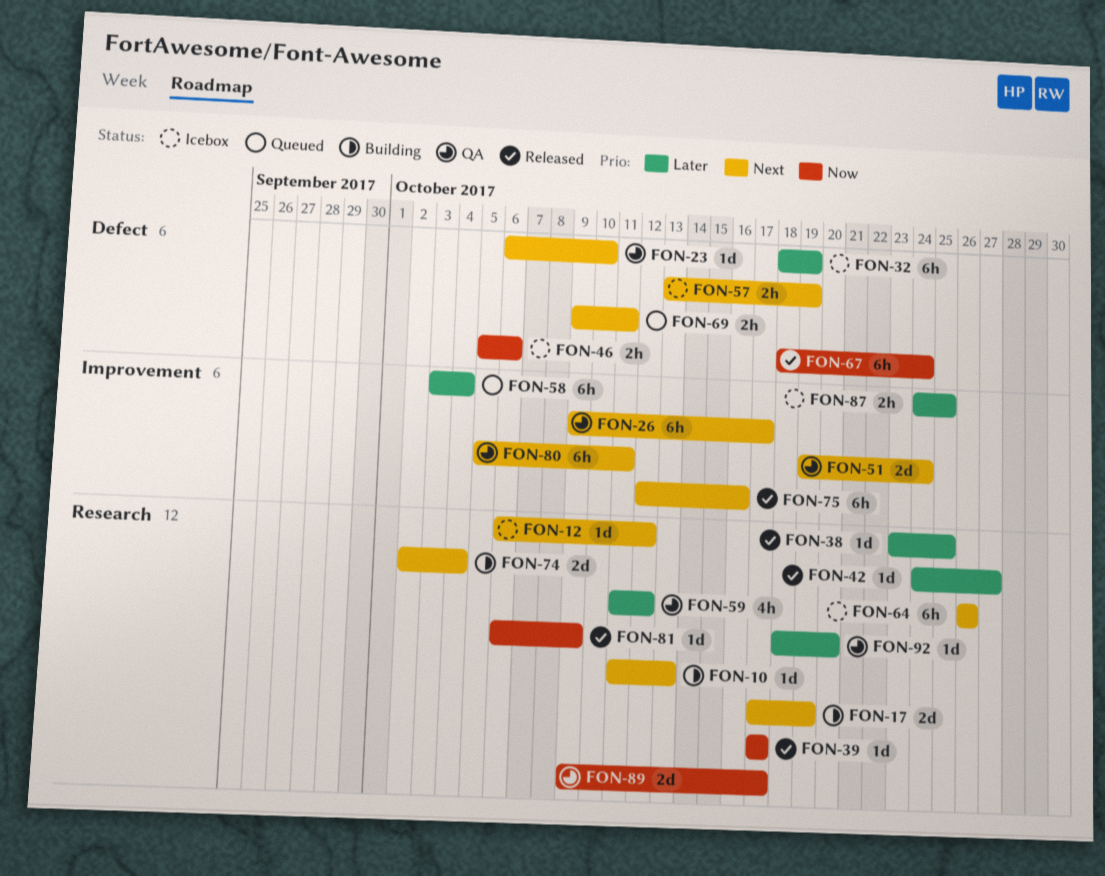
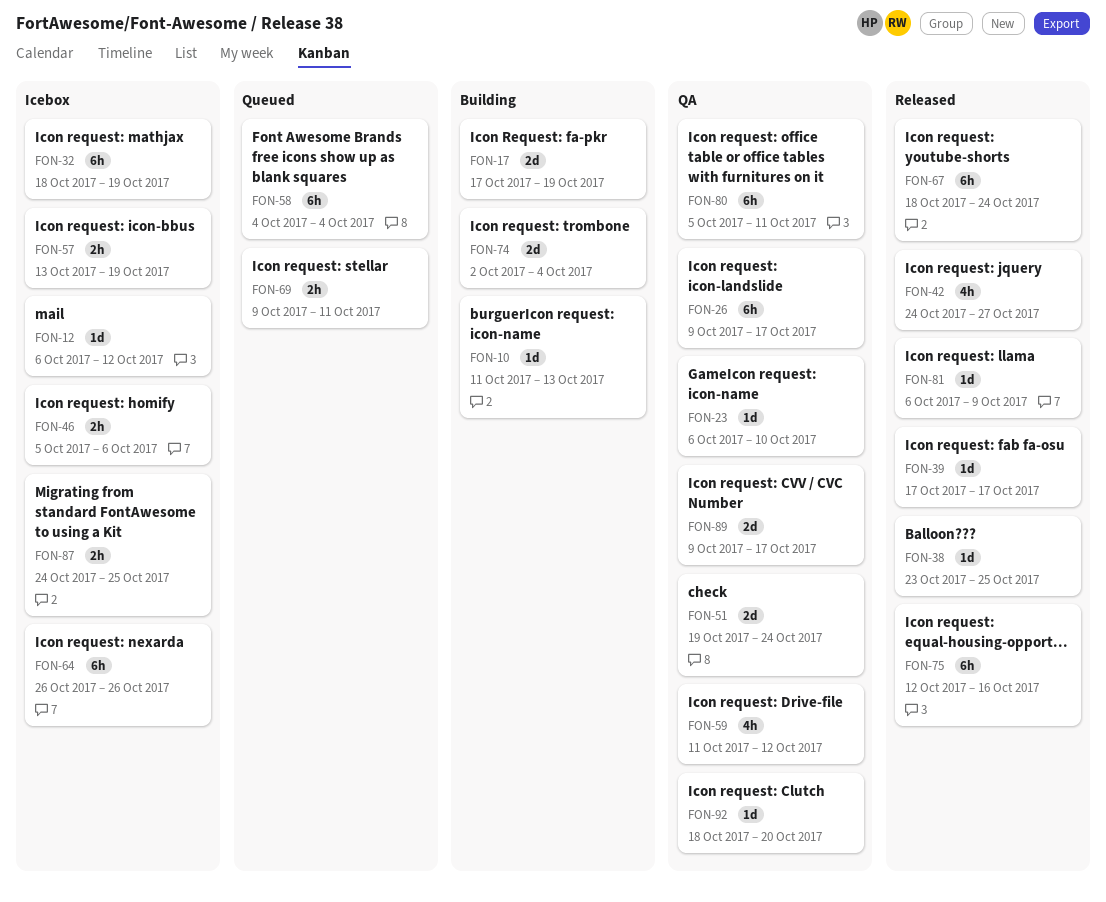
FON-42, estimate: 1d -> 4h
FON-58, start: Oct 3 -> Oct 4

